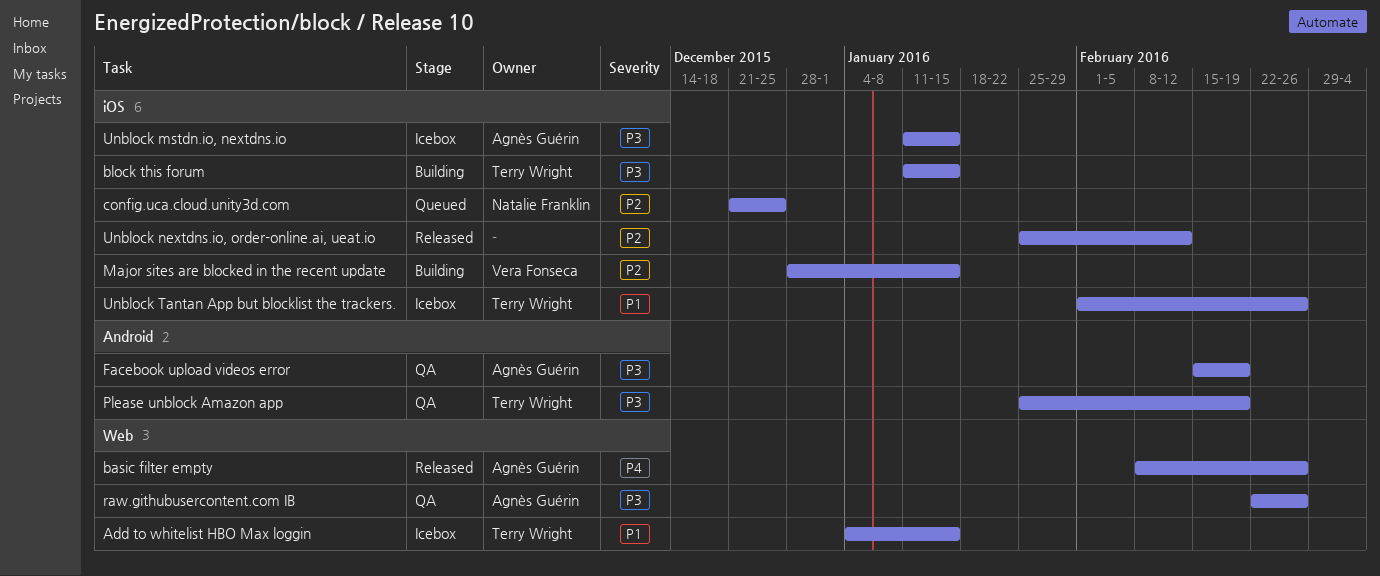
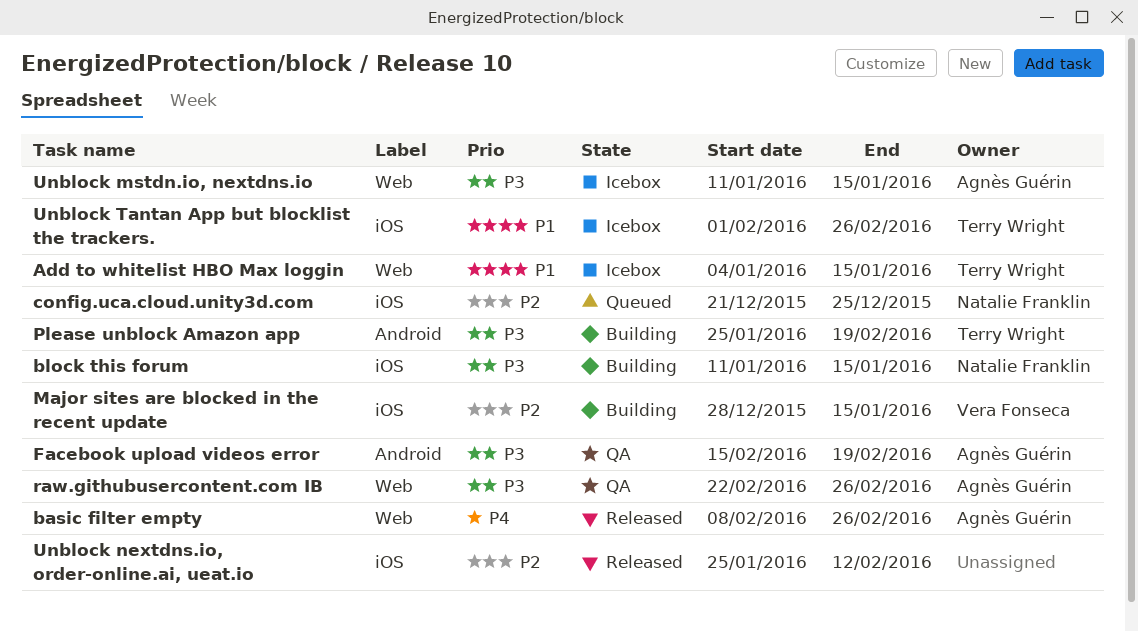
block this forum, owner: Terry Wright -> Natalie Franklin
Please unblock Amazon app, status: QA -> Building
Unblock mstdn.io, nextdns.io, label: iOS -> Web

